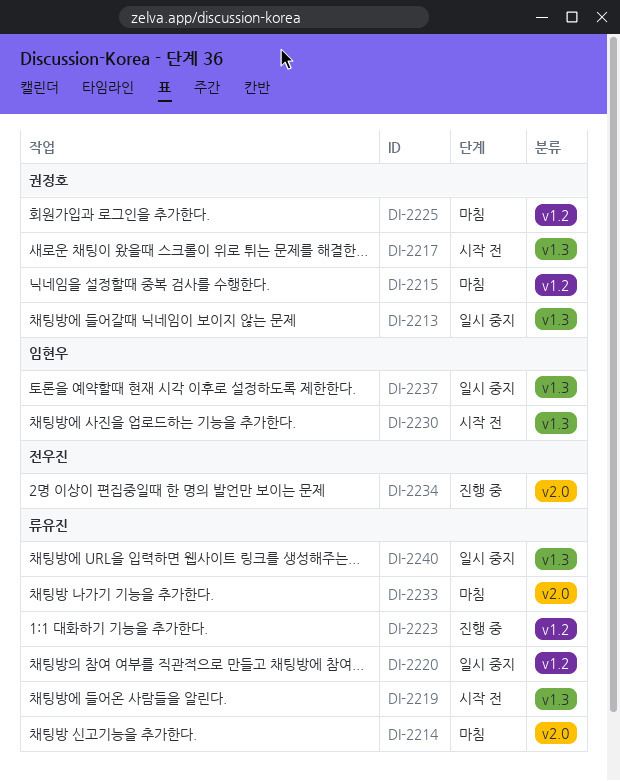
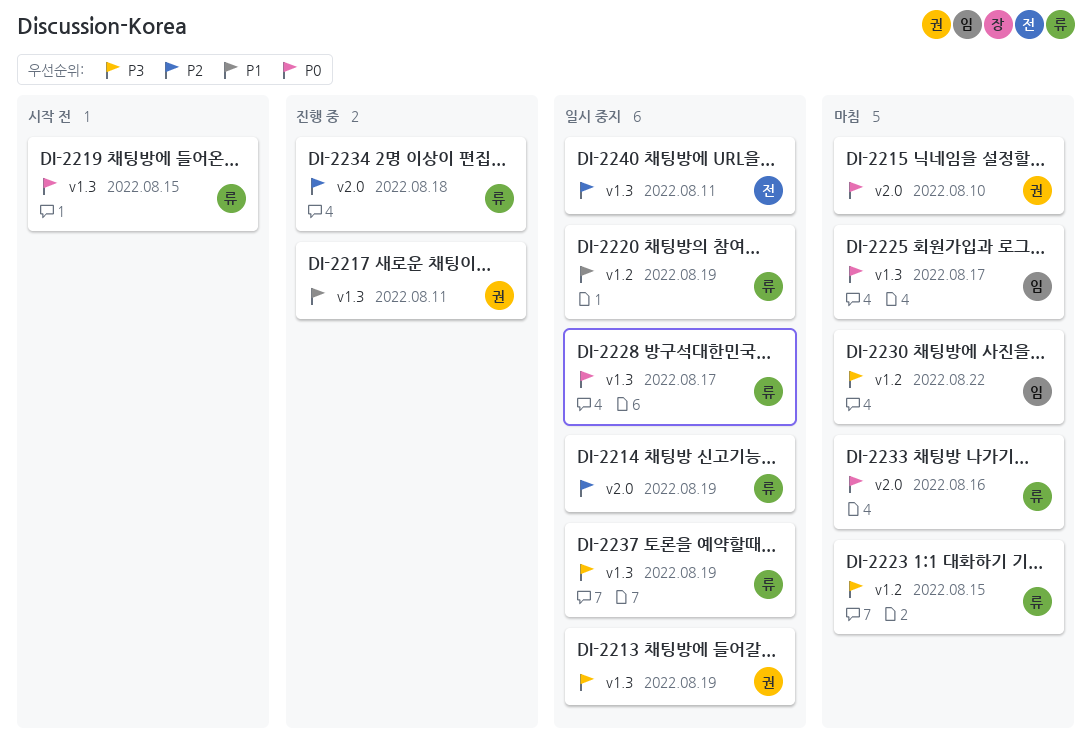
DI-2214, status: 마침 -> 일시 중지
DI-2215, label: v1.2 -> v2.0
DI-2217, status: 시작 전 -> 진행 중
DI-2223, status: 진행 중 -> 마침
DI-2225, owner: 권정호 -> 임현우
DI-2225, label: v1.2 -> v1.3
DI-2228: none -> present
DI-2230, status: 시작 전 -> 마침
DI-2230, label: v1.3 -> v1.2
DI-2234, owner: 전우진 -> 류유진
DI-2237, owner: 임현우 -> 류유진
DI-2240, owner: 류유진 -> 전우진

